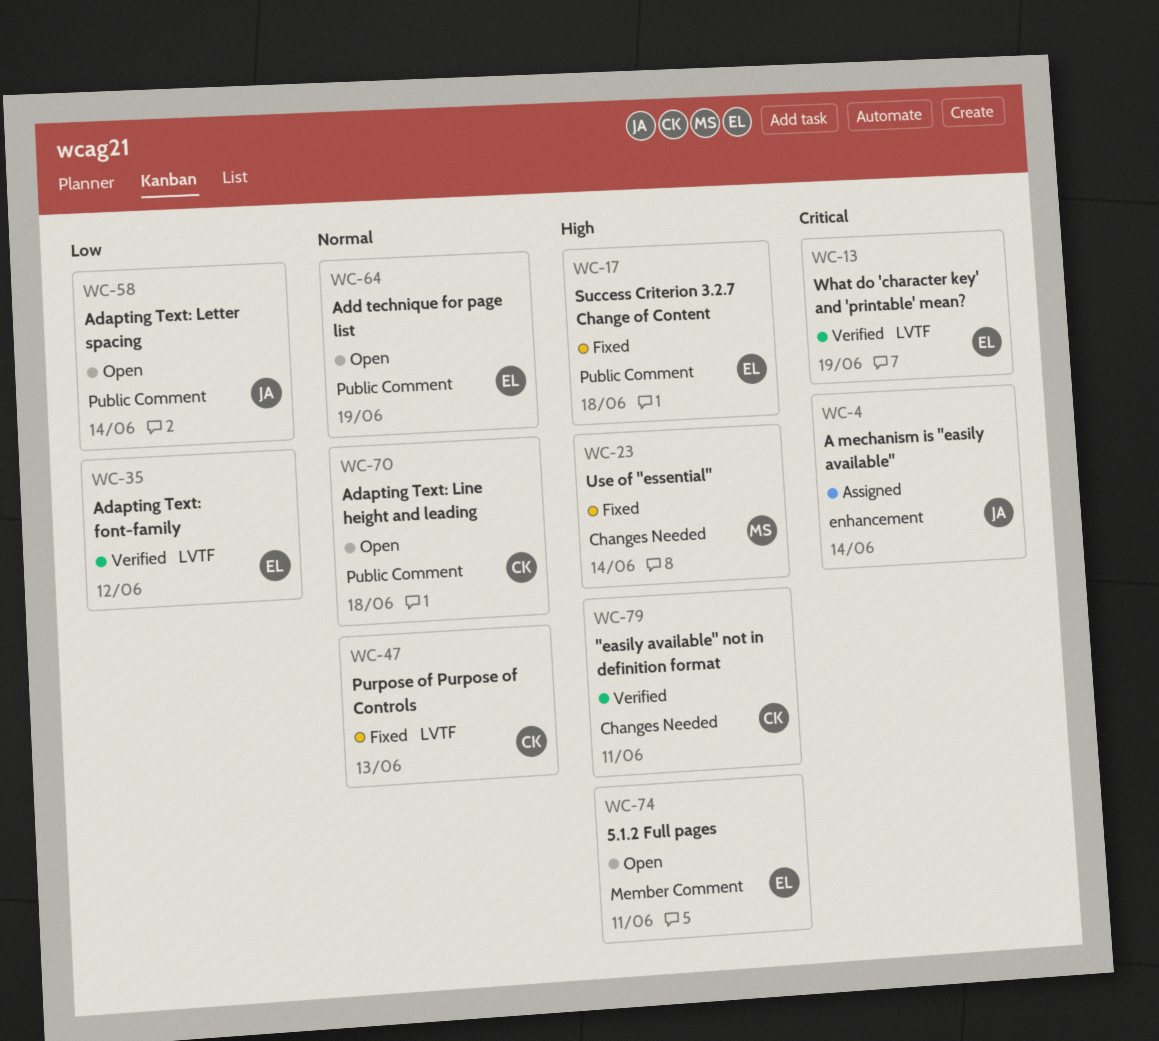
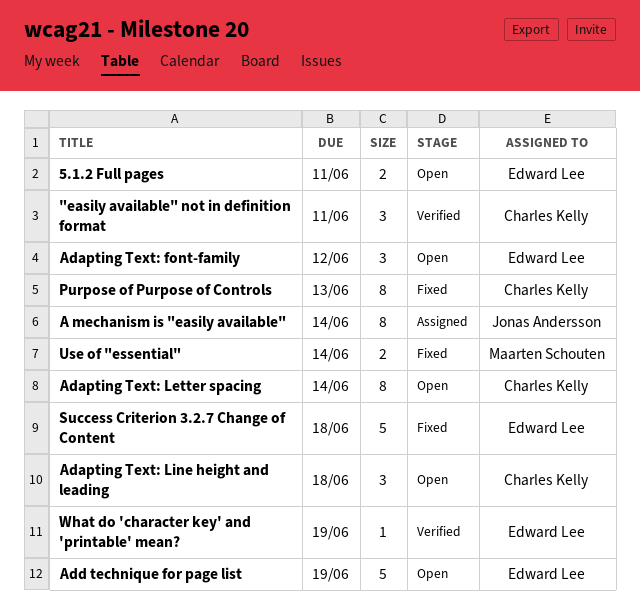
Adapting Text: font-family, status: Verified -> Open
Adapting Text: Letter spacing, owner: Jonas Andersson -> Charles Kelly

